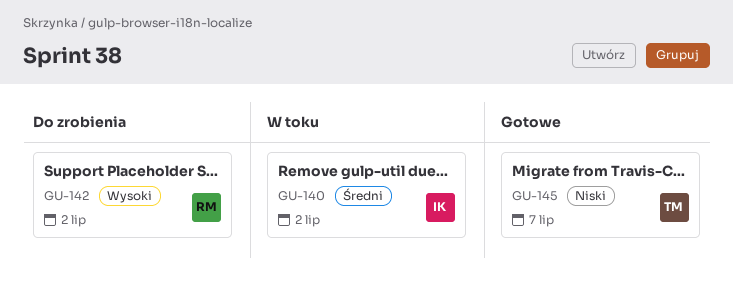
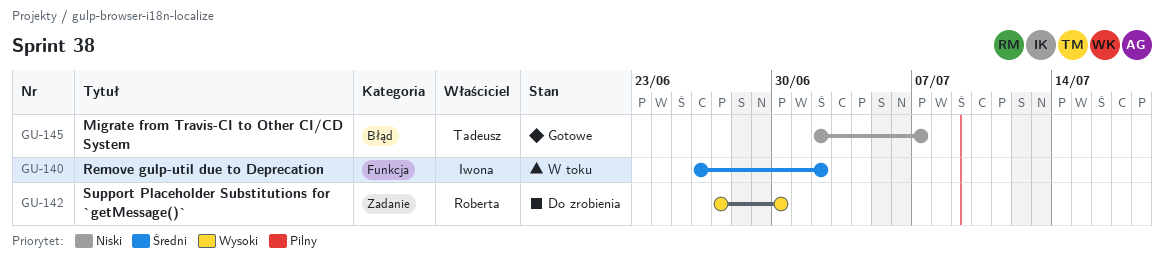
GU-142, due: Jul 2 -> Jun 30

